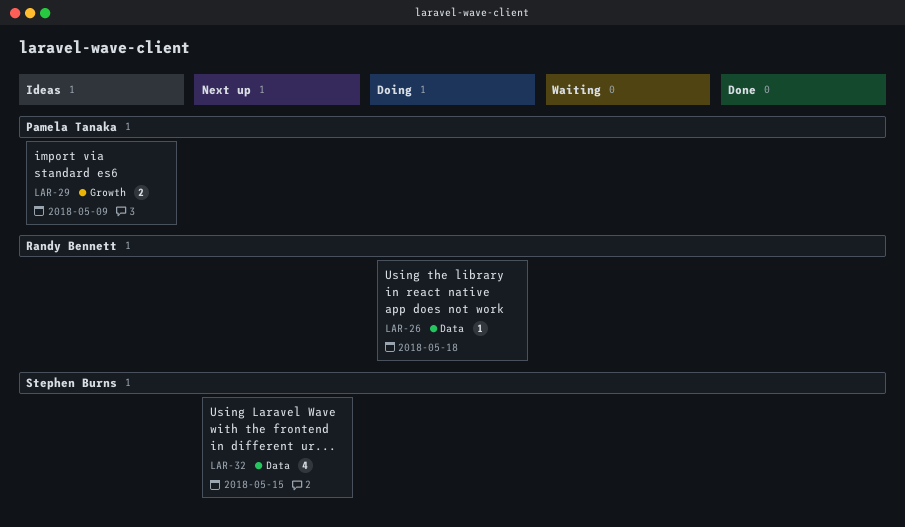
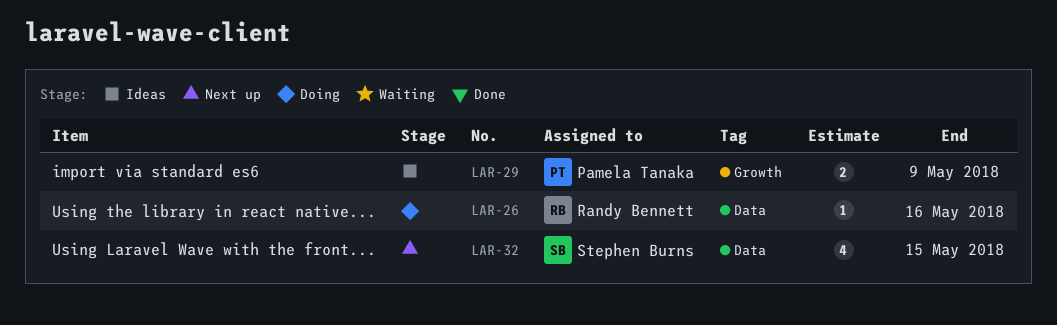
LAR-26, due: May 18 -> May 16

